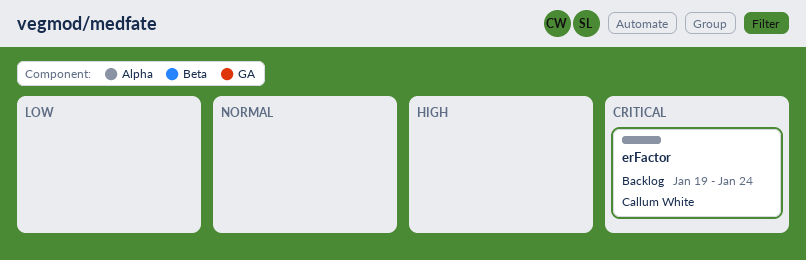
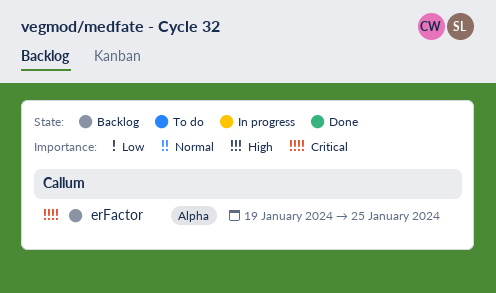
erFactor, due: Jan 24 -> Jan 25

